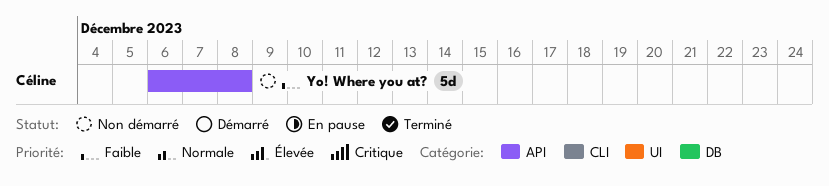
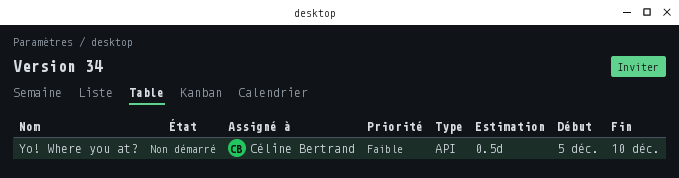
Yo! Where you at?, estimate: 5d -> 0.5d
Yo! Where you at?, start: Dec 6 -> Dec 5
Yo! Where you at?, due: Dec 8 -> Dec 10

